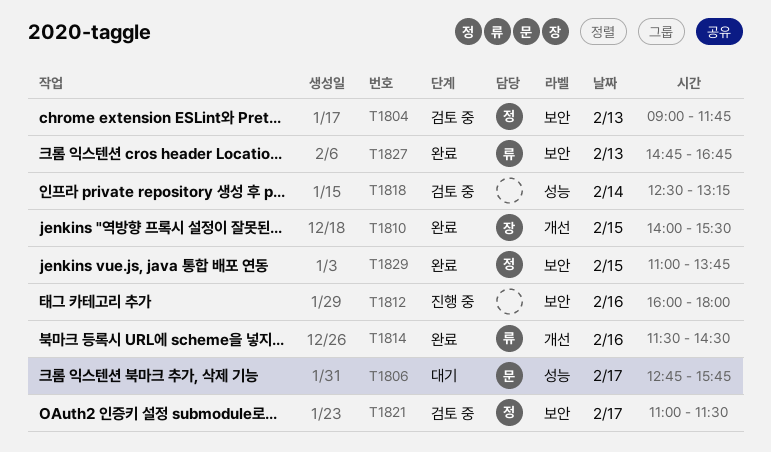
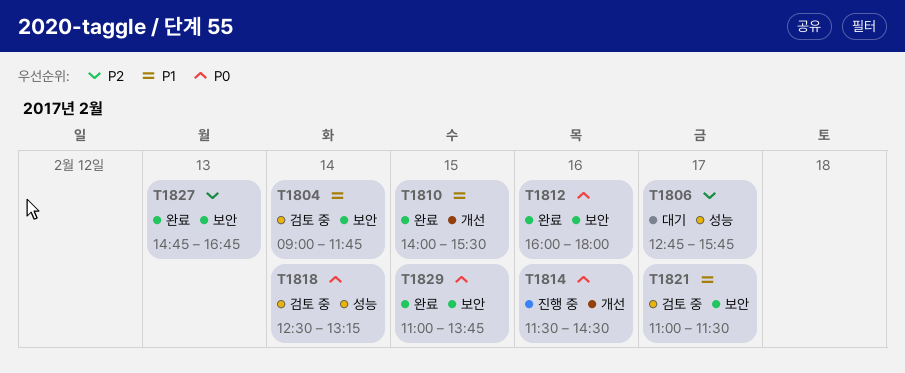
T1804, day: Feb 13 -> Feb 14
T1812, status: 진행 중 -> 완료
T1814, status: 완료 -> 진행 중

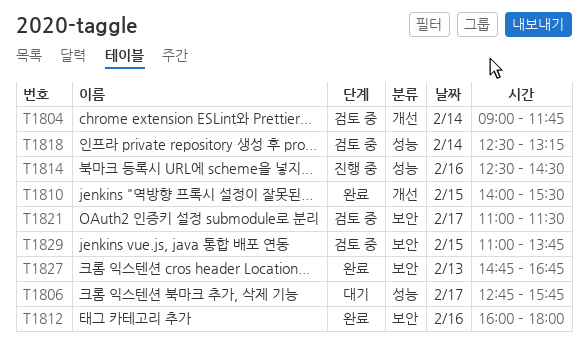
T1804, label: 보안 -> 개선
T1814, label: 개선 -> 성능
T1814, begins: 11:30 -> 12:30
T1829, status: 완료 -> 검토 중

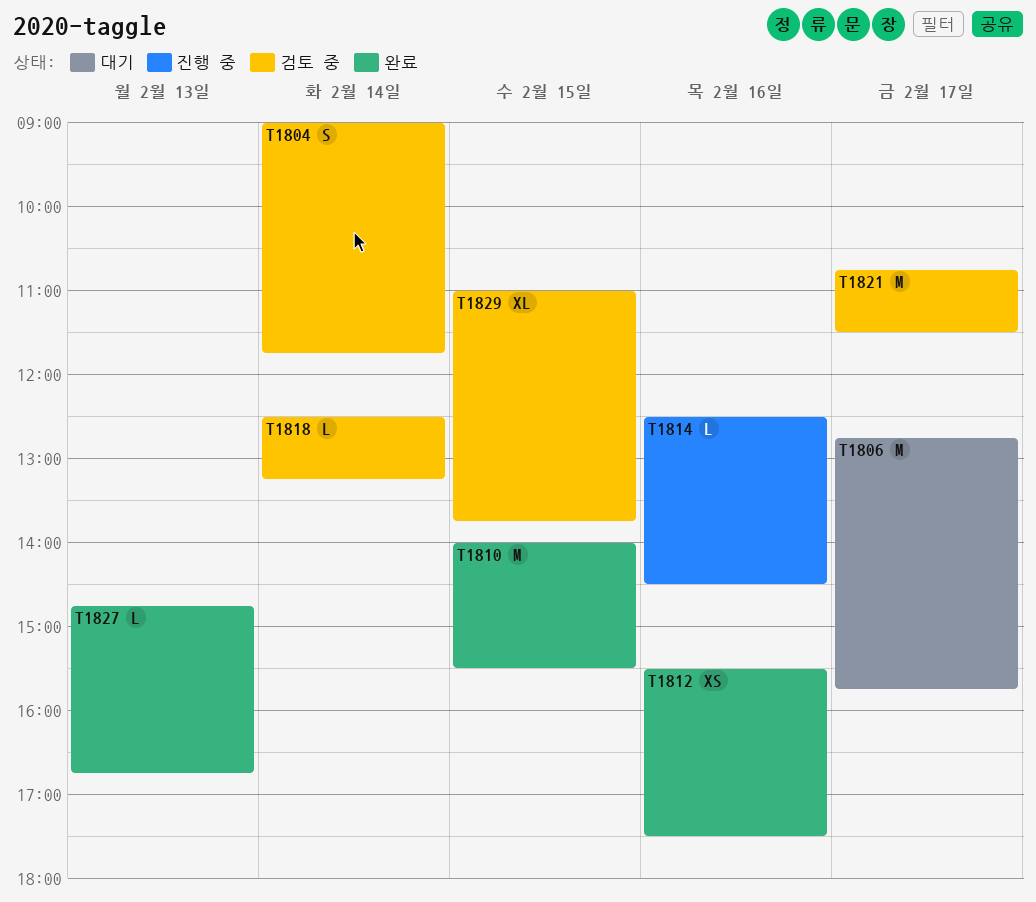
T1812, begins: 16:00 -> 15:30
T1812, ends: 18:00 -> 17:30
T1821, begins: 11:00 -> 10:45

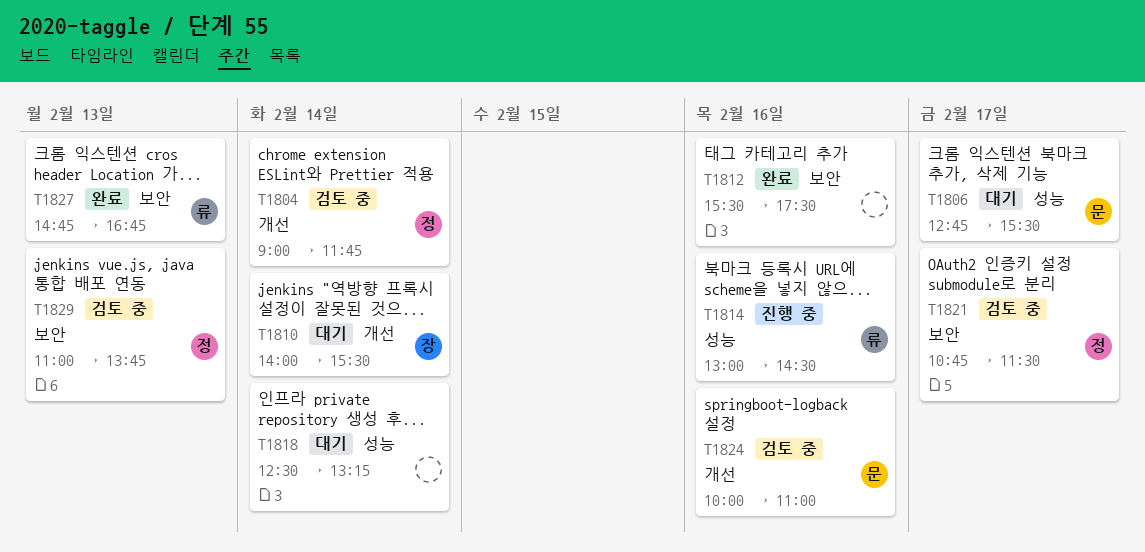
T1806, ends: 15:45 -> 15:30
T1810, status: 완료 -> 대기
T1810, day: Feb 15 -> Feb 14
T1814, begins: 12:30 -> 13:00
T1818, status: 검토 중 -> 대기
T1824: none -> present
T1829, day: Feb 15 -> Feb 13

